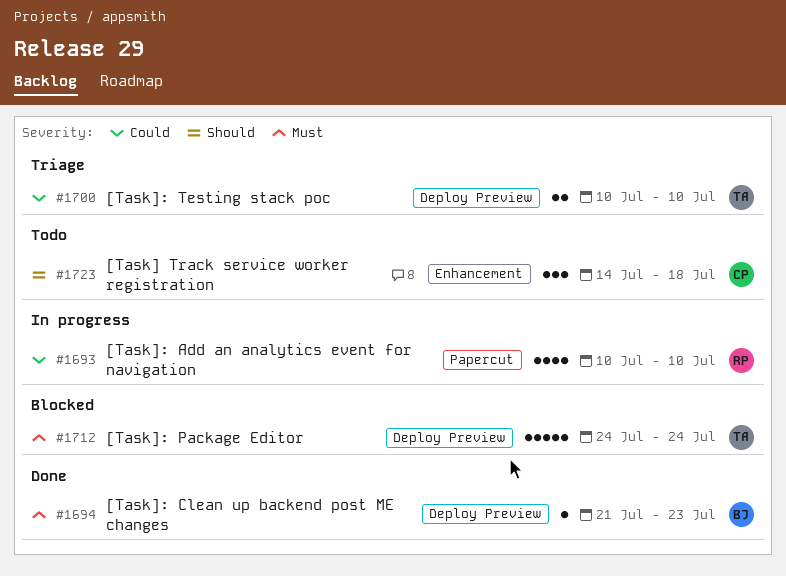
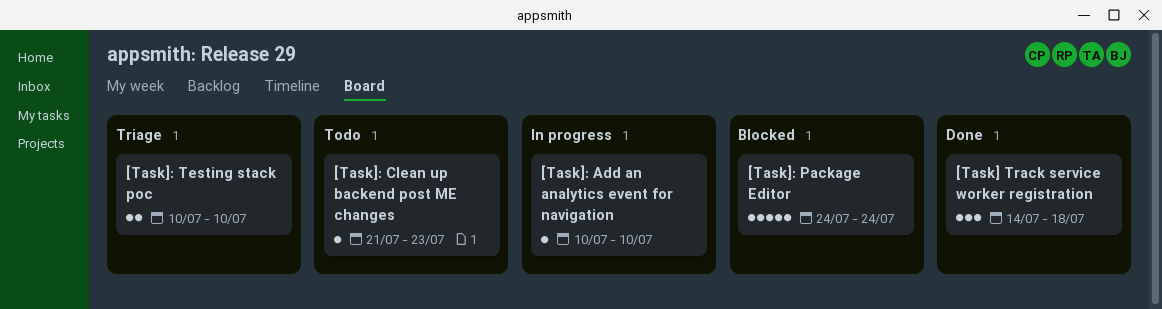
[Task] Track service worker registration, status: Todo -> Done
[Task]: Add an analytics event for navigation, estimate: 4 -> 1
[Task]: Clean up backend post ME changes, status: Done -> Todo

